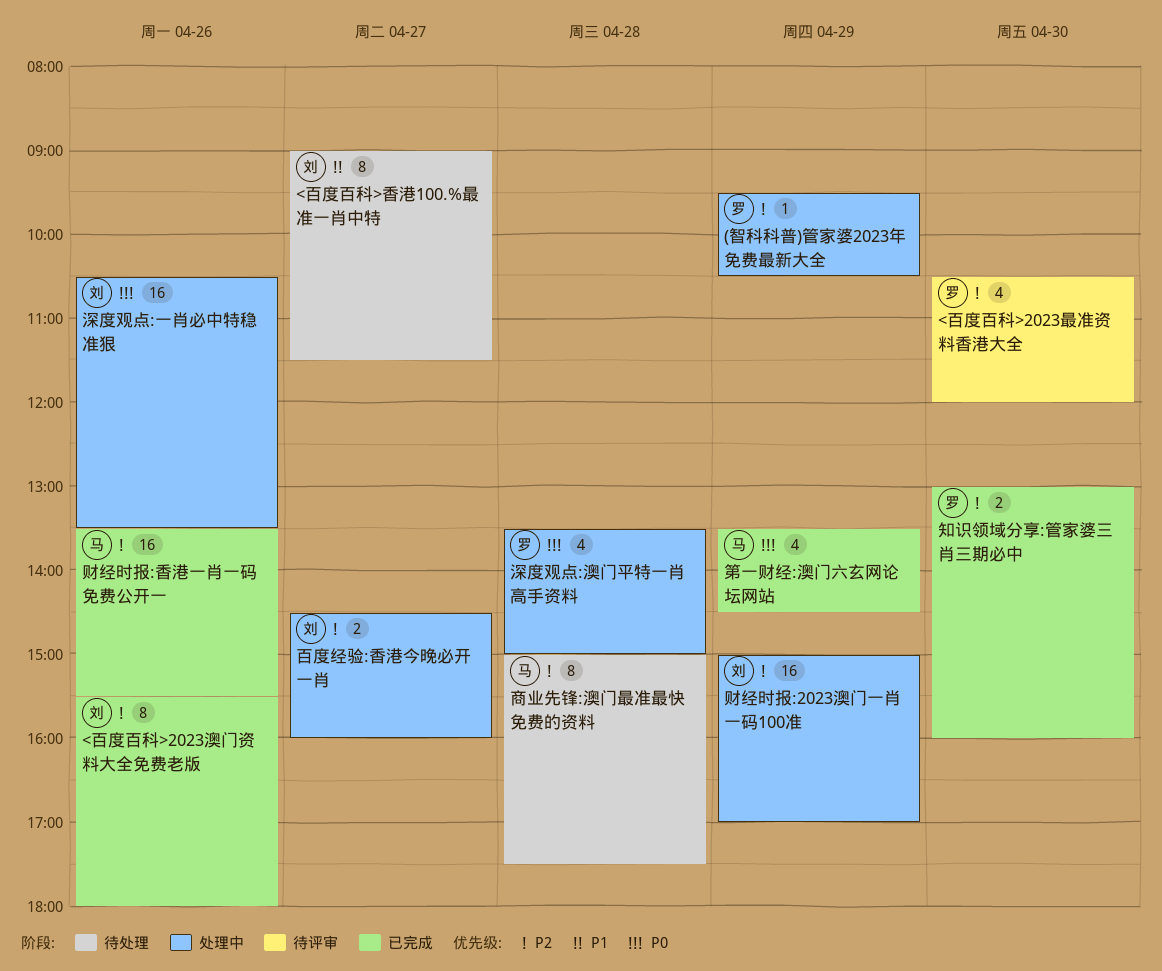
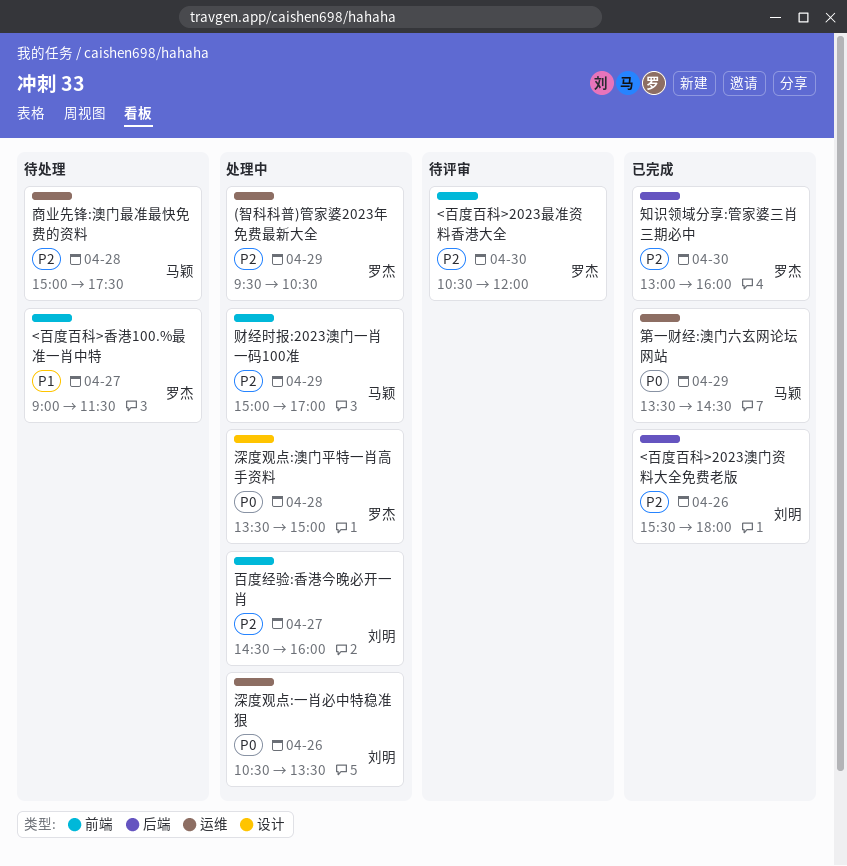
<百度百科>香港100.%最准一肖中特, owner: 刘明 -> 罗杰
财经时报:2023澳门一肖一码100准, owner: 刘明 -> 马颖
财经时报:香港一肖一码免费公开一: present -> none

